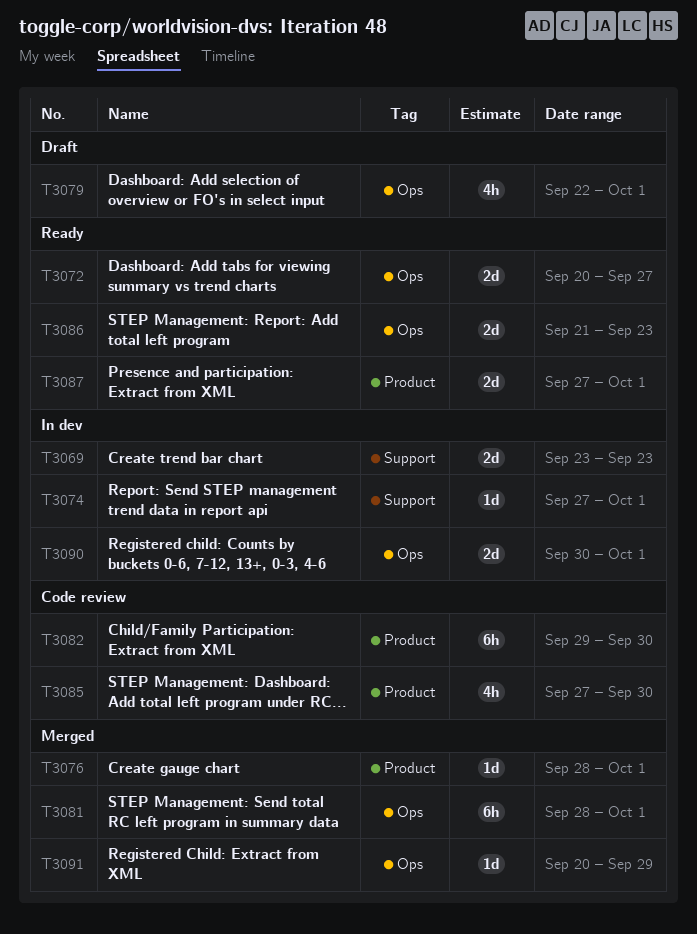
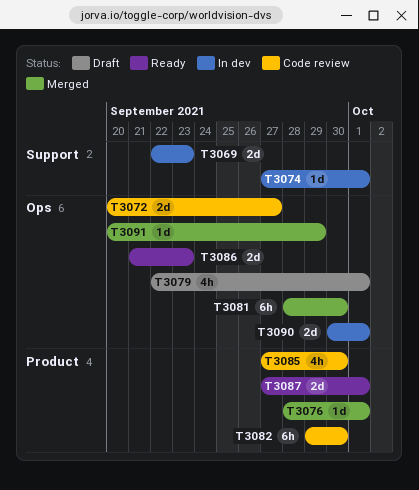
T3069, start: Sep 23 -> Sep 22
T3072, status: Ready -> Code review
T3081, due: Oct 1 -> Sep 30

